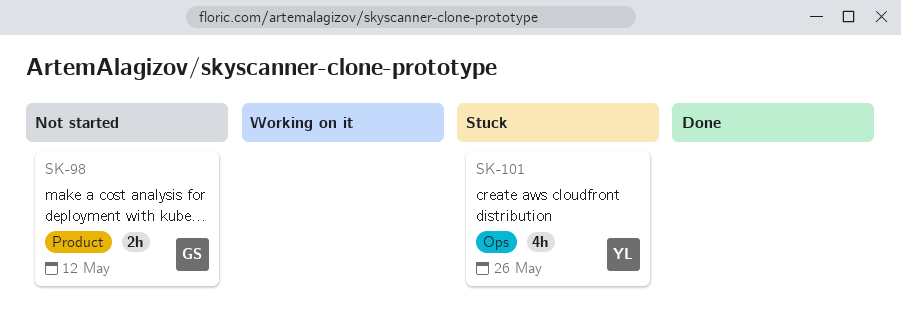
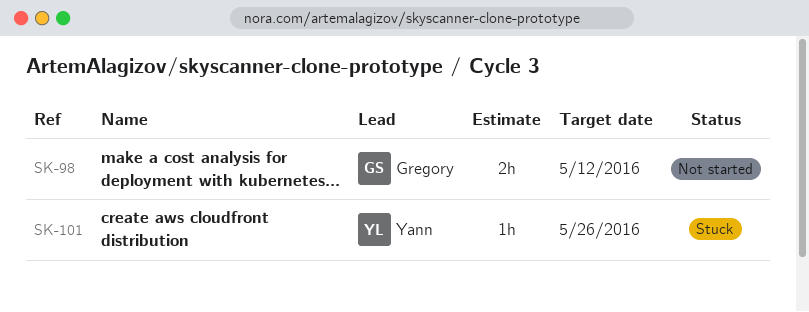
SK-101, estimate: 4h -> 1h

